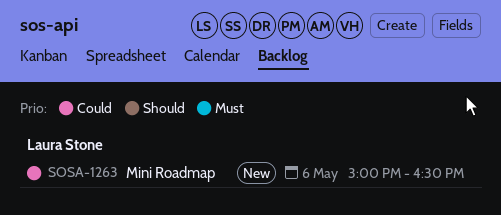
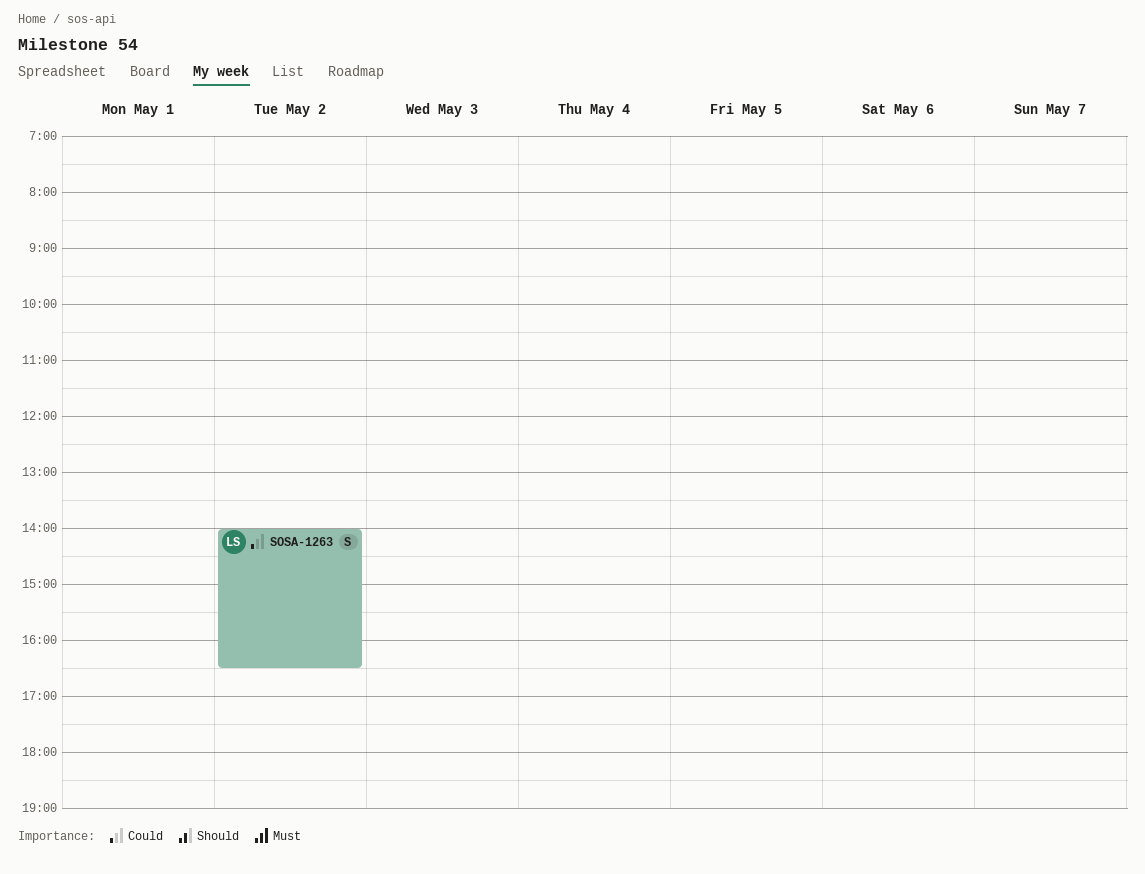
SOSA-1263, day: May 6 -> May 2
SOSA-1263, begins: 15:00 -> 14:00

